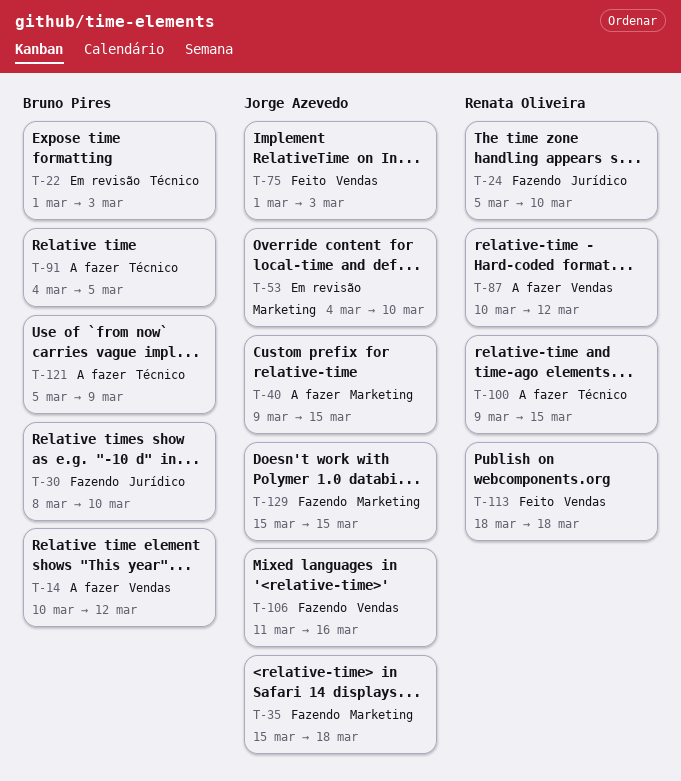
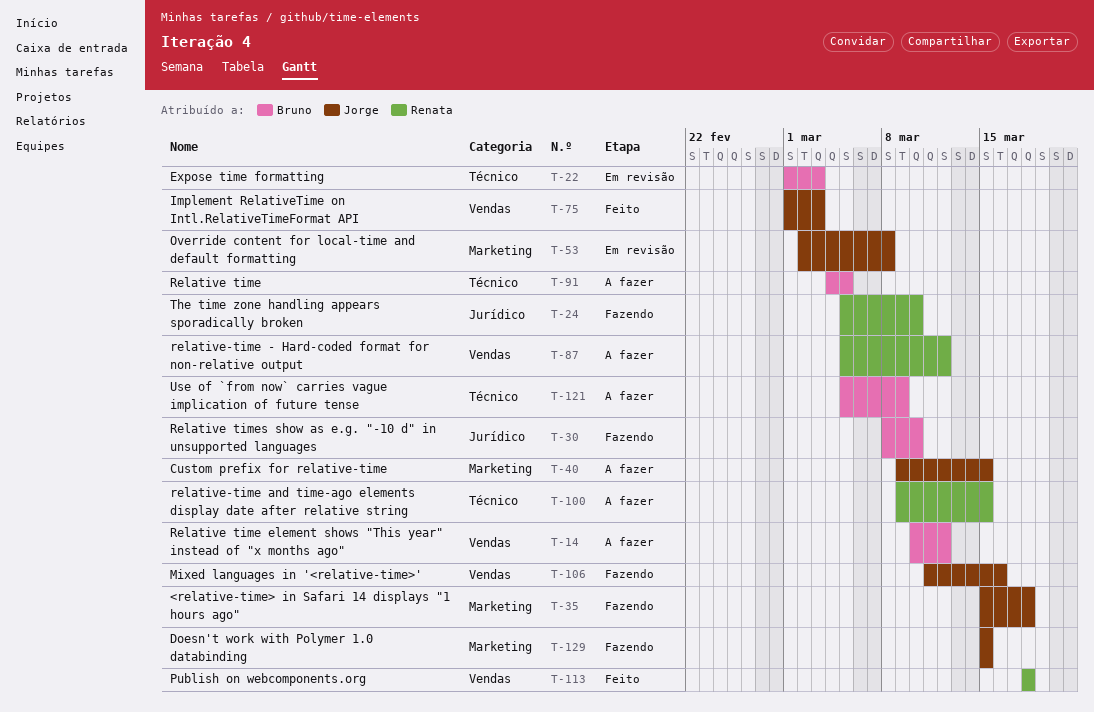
T-53, start: Mar 4 -> Mar 2
T-53, due: Mar 10 -> Mar 8
T-87, start: Mar 10 -> Mar 5

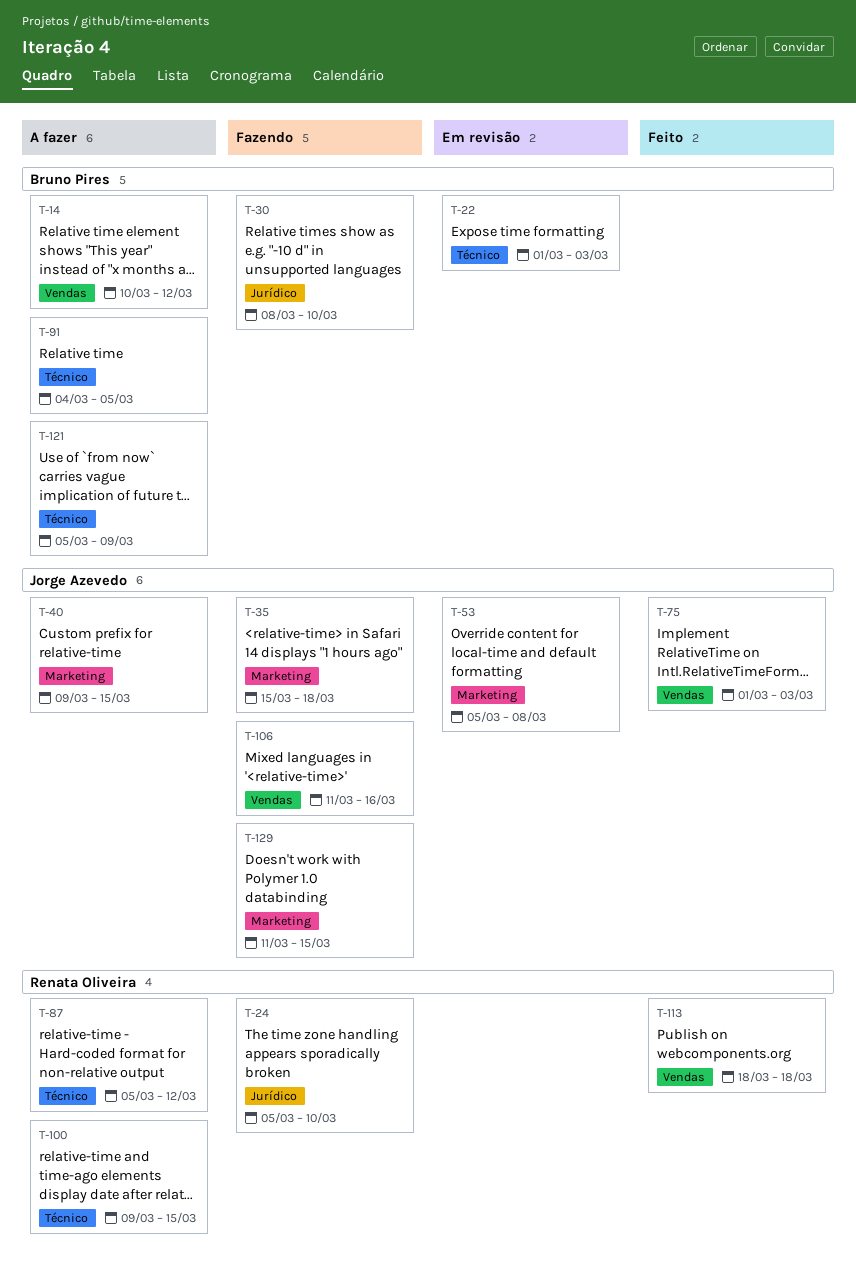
T-53, start: Mar 2 -> Mar 5
T-87, label: Vendas -> Técnico
T-129, start: Mar 15 -> Mar 11

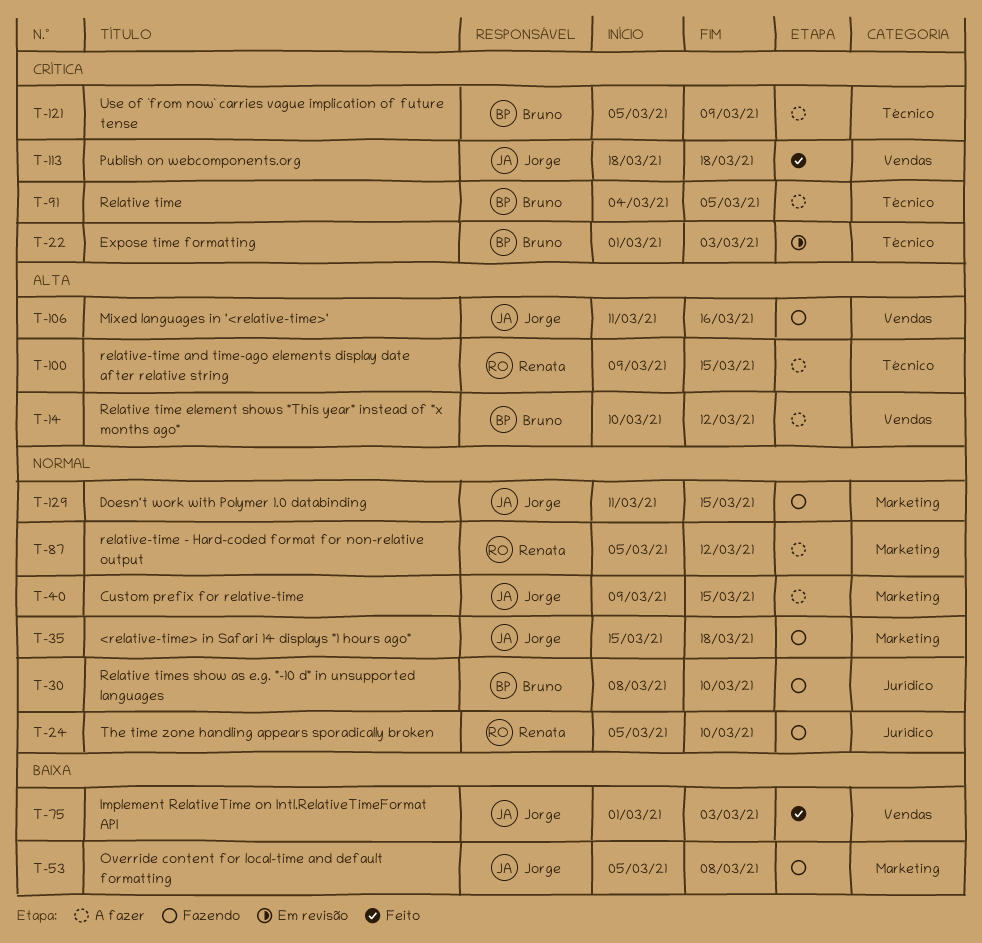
T-53, status: Em revisão -> Fazendo
T-87, label: Técnico -> Marketing
T-113, owner: Renata Oliveira -> Jorge Azevedo

